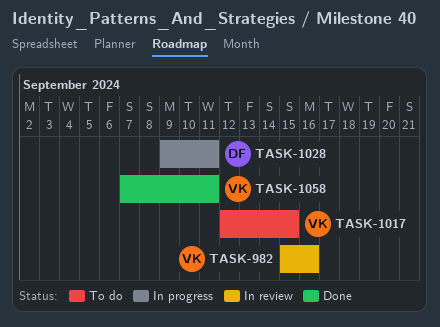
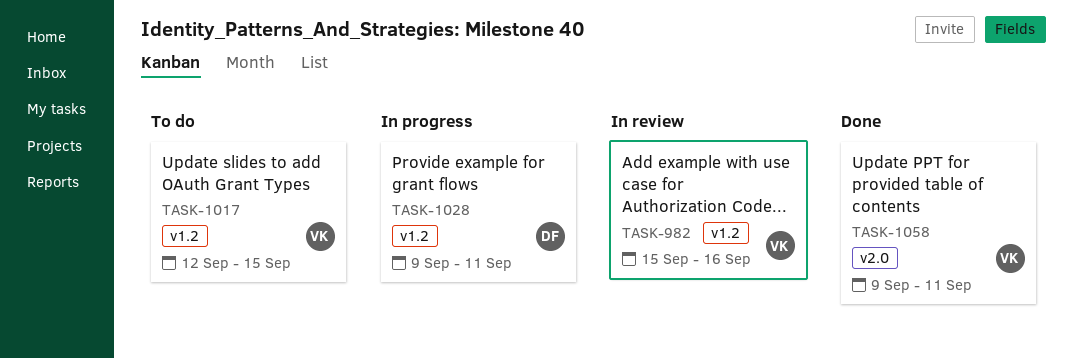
TASK-1058, start: Sep 7 -> Sep 9

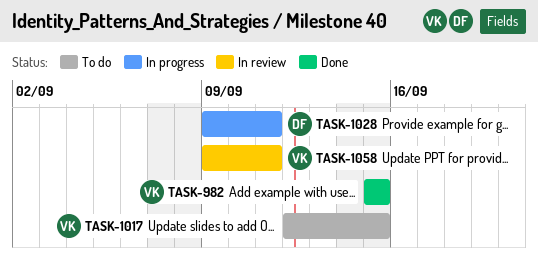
TASK-982, status: In review -> Done
TASK-982, due: Sep 16 -> Sep 15
TASK-1058, status: Done -> In review

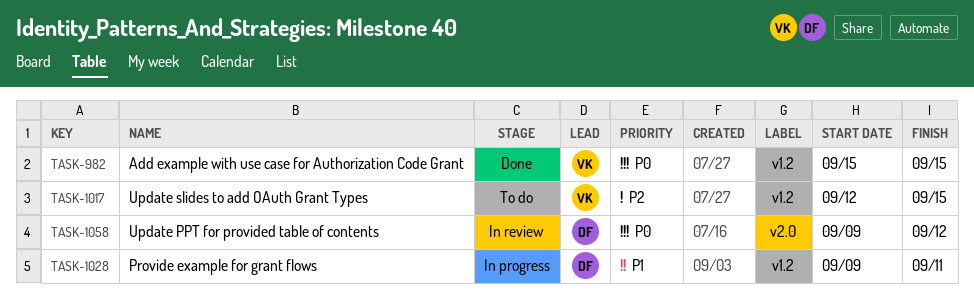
TASK-1058, owner: VK -> DF
TASK-1058, due: Sep 11 -> Sep 12

